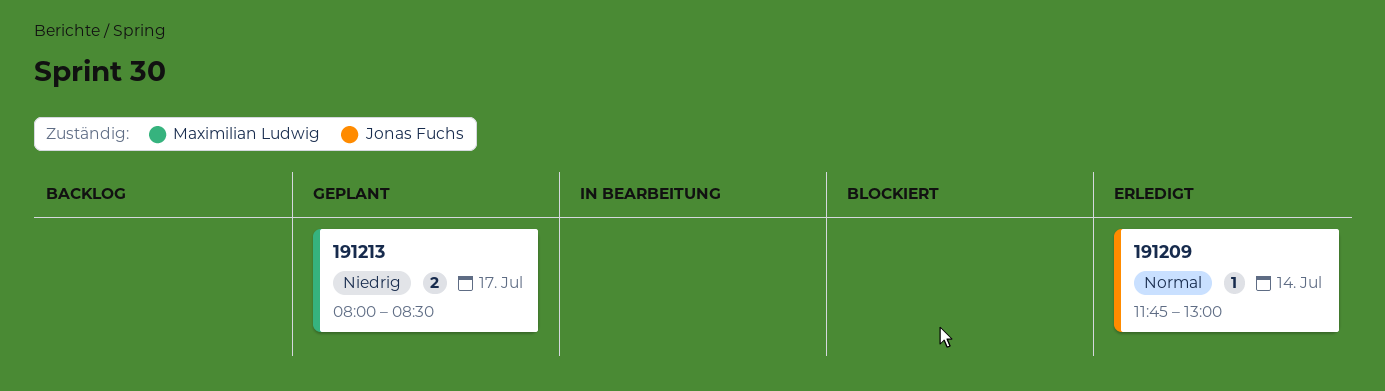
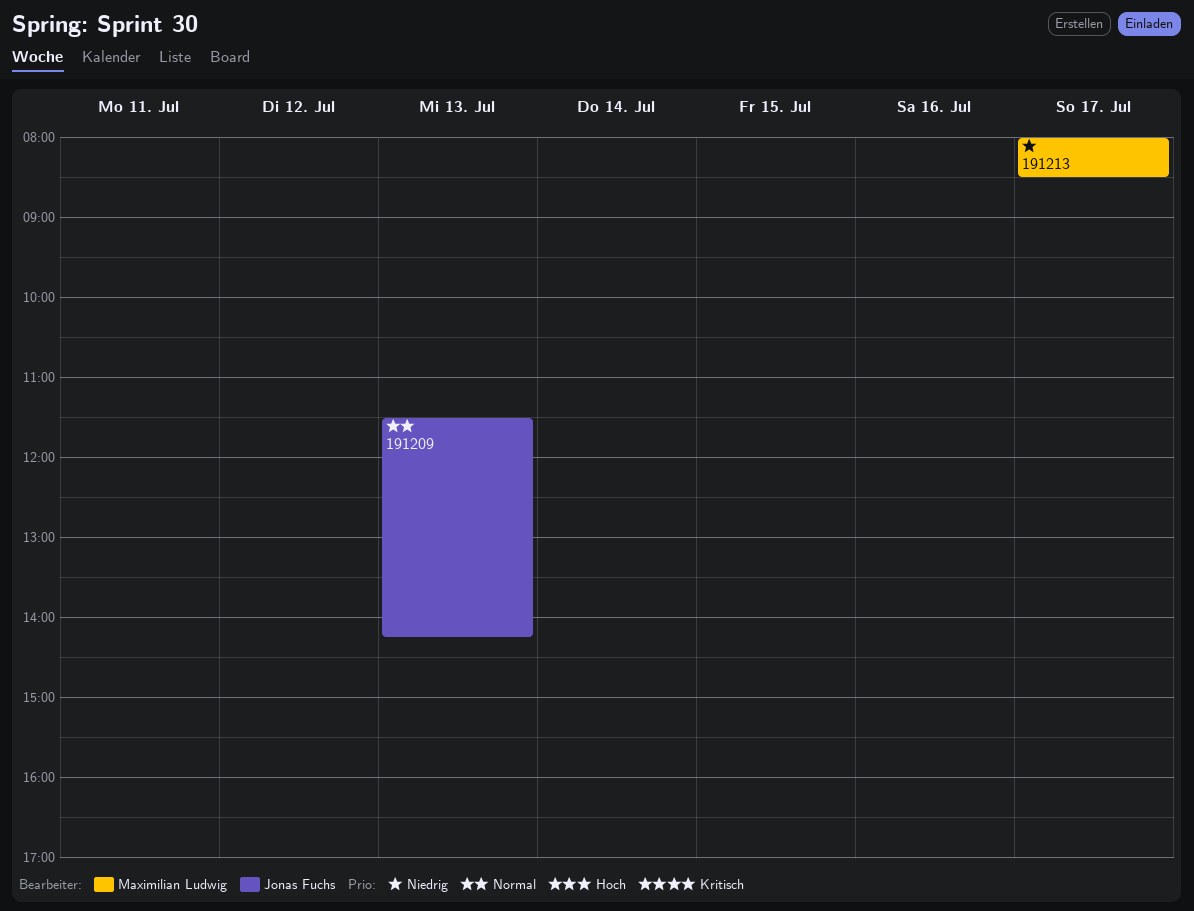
191209, day: Jul 14 -> Jul 13
191209, begins: 11:45 -> 11:30
191209, ends: 13:00 -> 14:15

